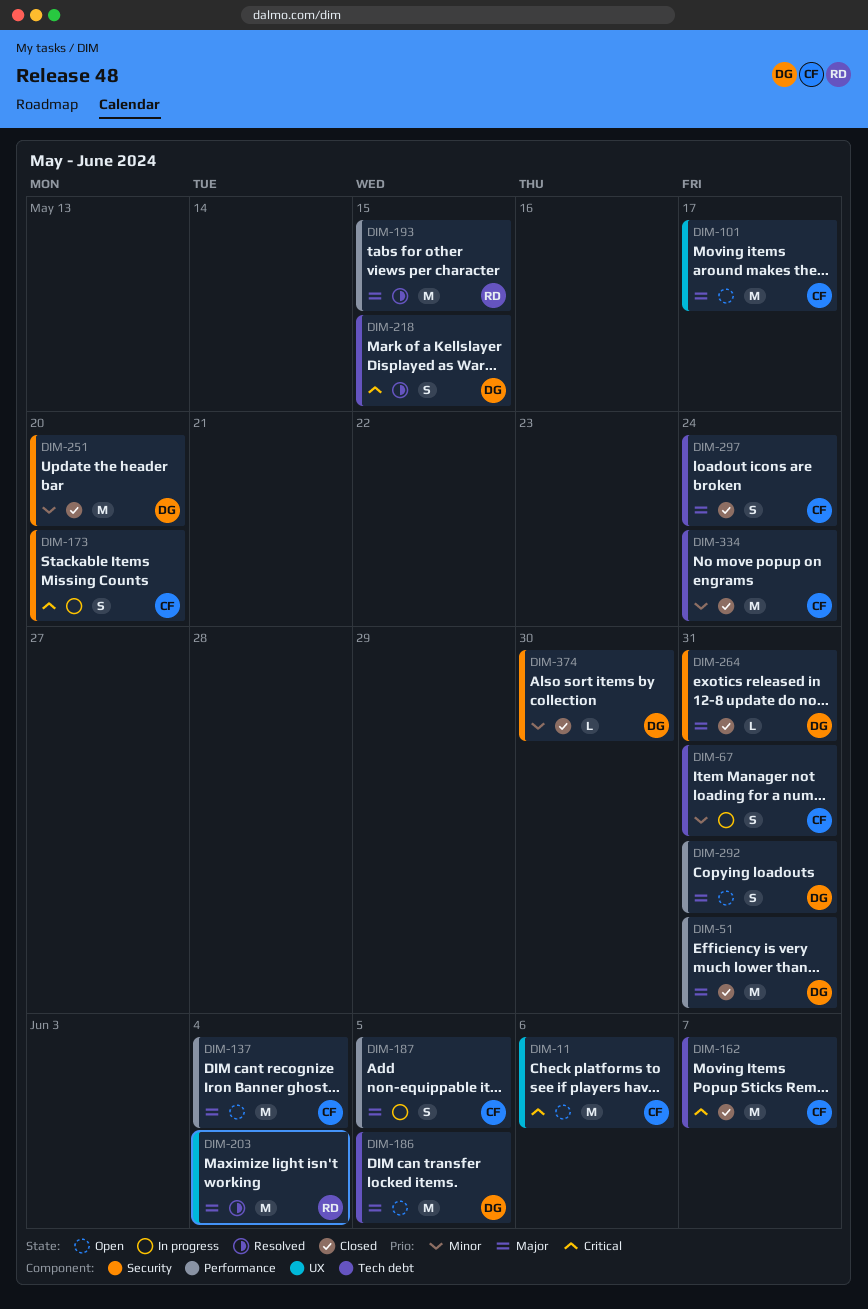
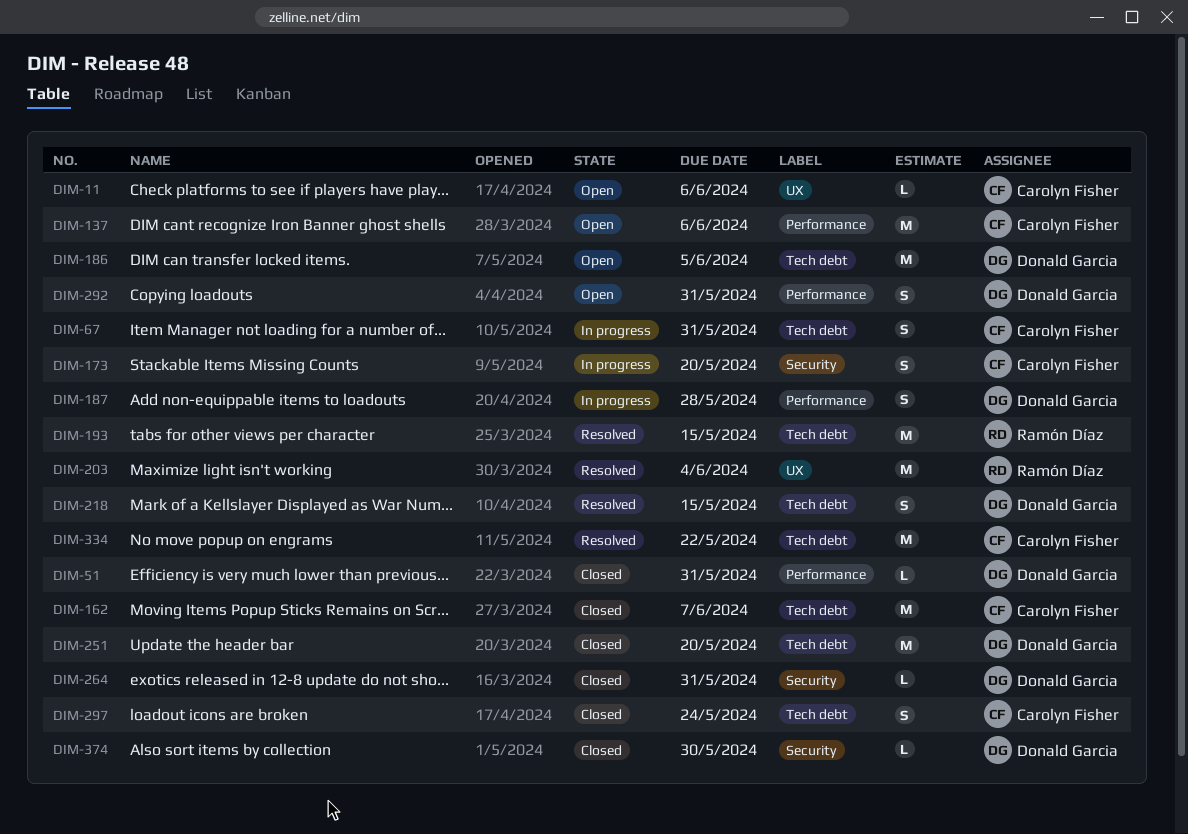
DIM-11, estimate: M -> L
DIM-51, estimate: M -> L
DIM-101: present -> none
DIM-137, due: Jun 4 -> Jun 6
DIM-187, owner: Carolyn Fisher -> Donald Garcia
DIM-187, due: Jun 5 -> May 28
DIM-193, label: Performance -> Tech debt
DIM-251, label: Security -> Tech debt
DIM-334, status: Closed -> Resolved
DIM-334, due: May 24 -> May 22

